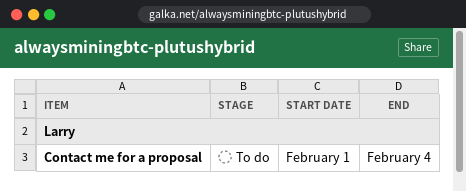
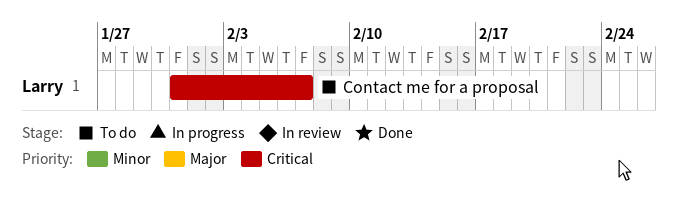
Contact me for a proposal, start: Feb 1 -> Jan 31
Contact me for a proposal, due: Feb 4 -> Feb 7

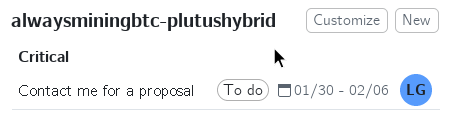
Contact me for a proposal, start: Jan 31 -> Jan 30
Contact me for a proposal, due: Feb 7 -> Feb 6

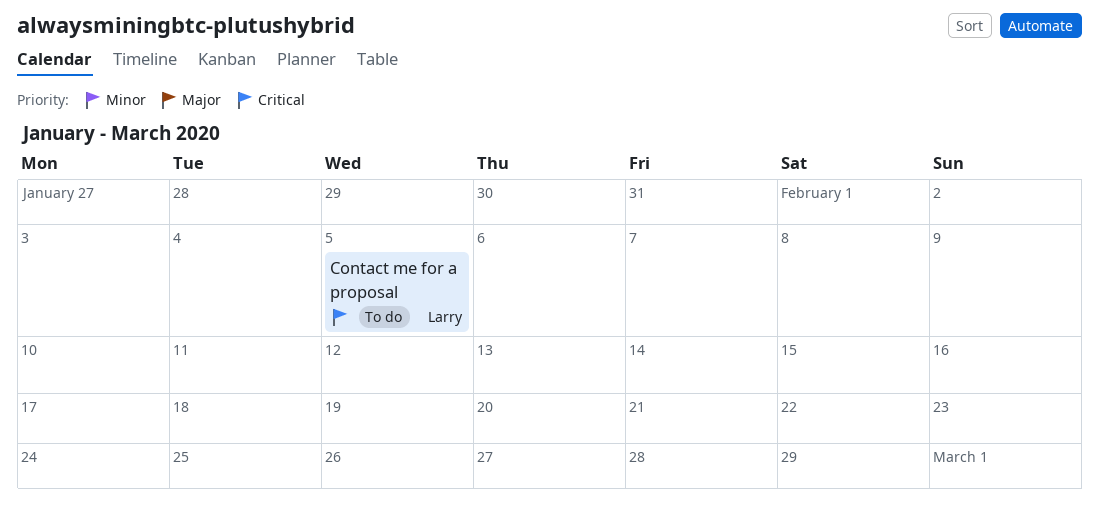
Contact me for a proposal, due: Feb 6 -> Feb 5

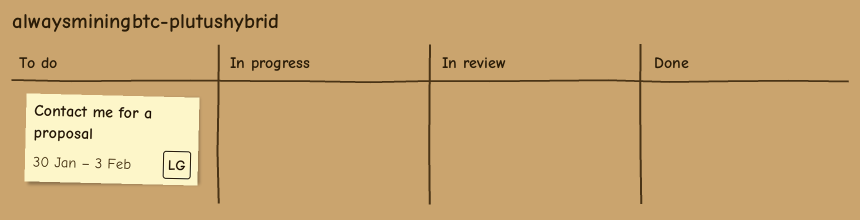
Contact me for a proposal, due: Feb 5 -> Feb 3

